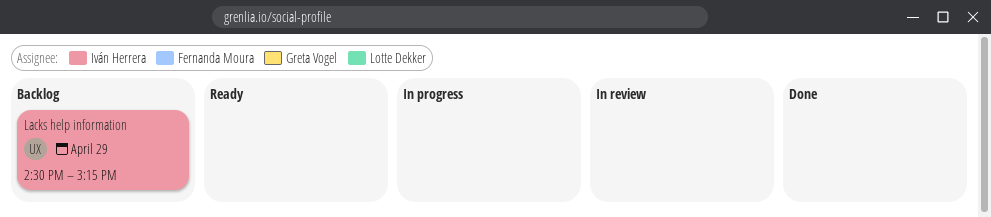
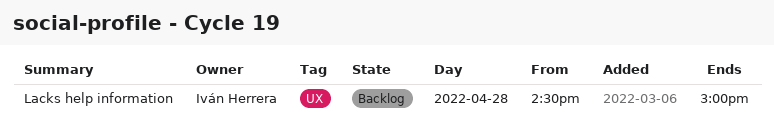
Lacks help information, day: Apr 29 -> Apr 28
Lacks help information, ends: 15:15 -> 15:00

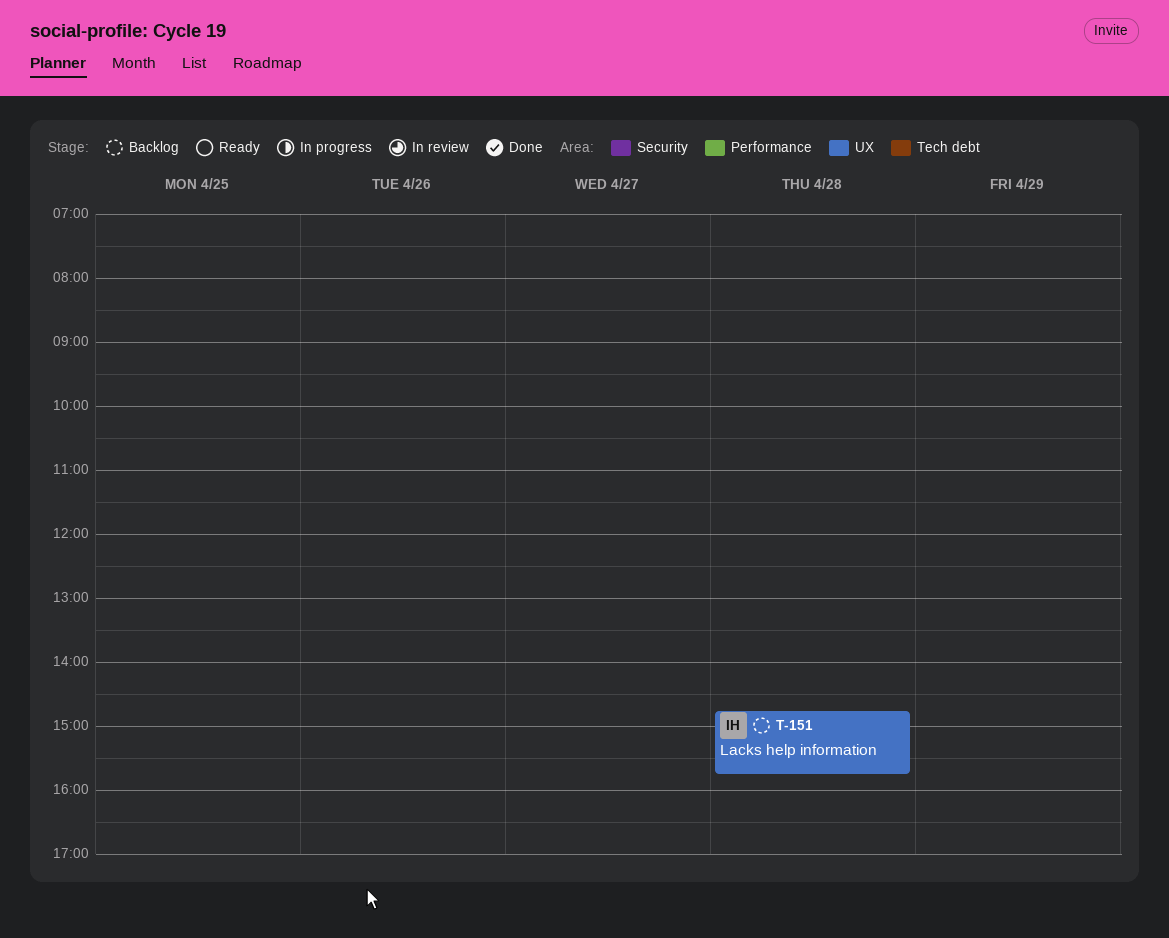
Lacks help information, begins: 14:30 -> 14:45
Lacks help information, ends: 15:00 -> 15:45

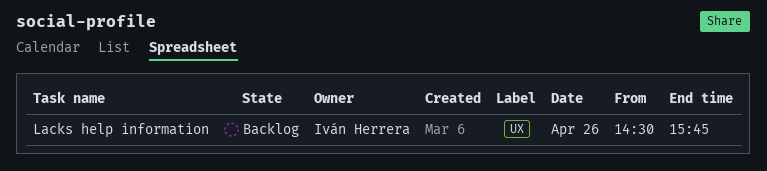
Lacks help information, day: Apr 28 -> Apr 26
Lacks help information, begins: 14:45 -> 14:30

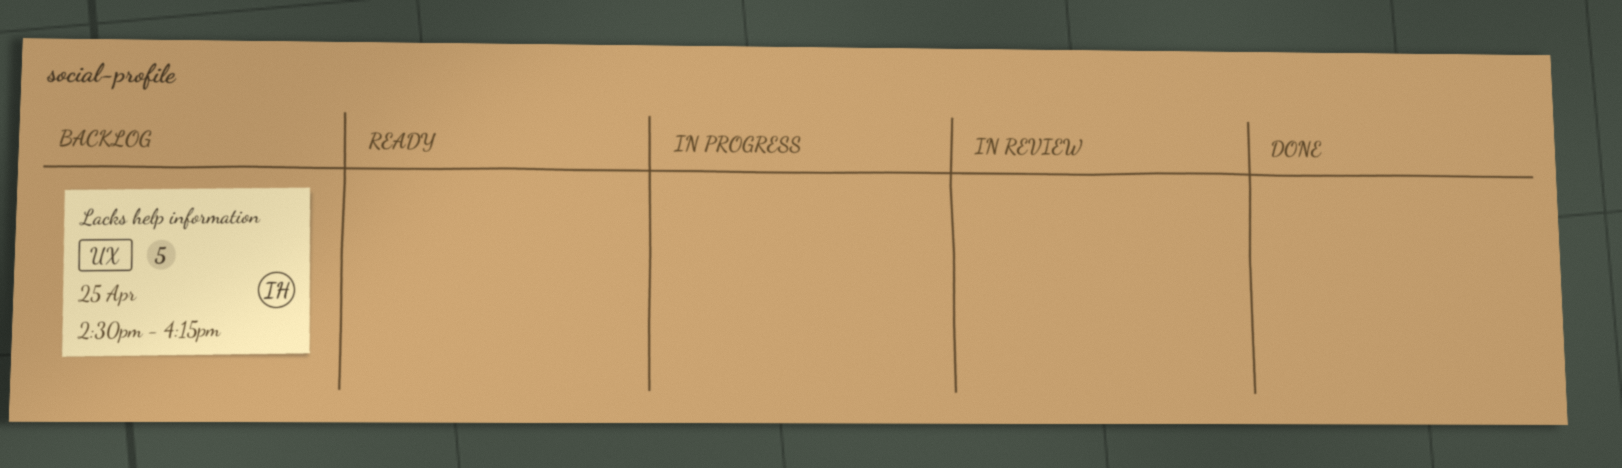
Lacks help information, day: Apr 26 -> Apr 25
Lacks help information, ends: 15:45 -> 16:15

